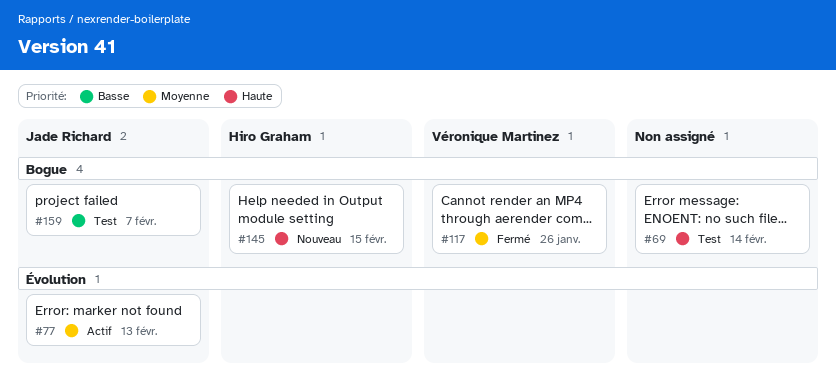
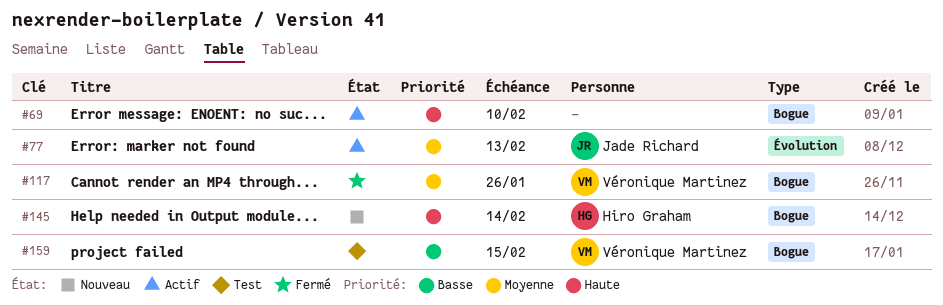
#69, status: Test -> Actif
#69, due: Feb 14 -> Feb 10
#145, due: Feb 15 -> Feb 14
#159, owner: Jade Richard -> Véronique Martinez
#159, due: Feb 7 -> Feb 15

